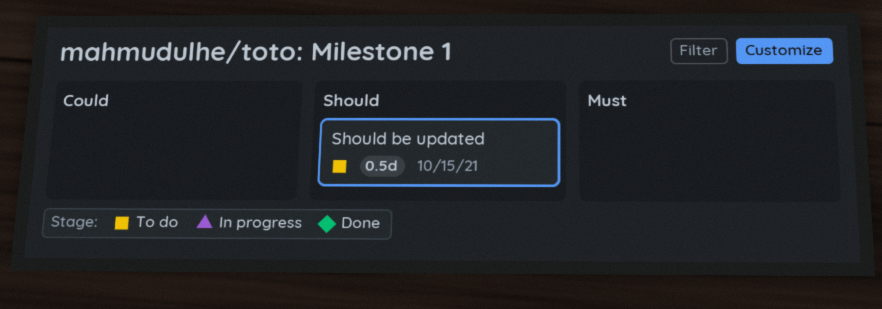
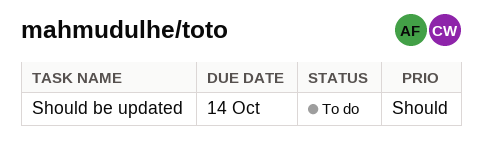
Should be updated, due: Oct 15 -> Oct 14

